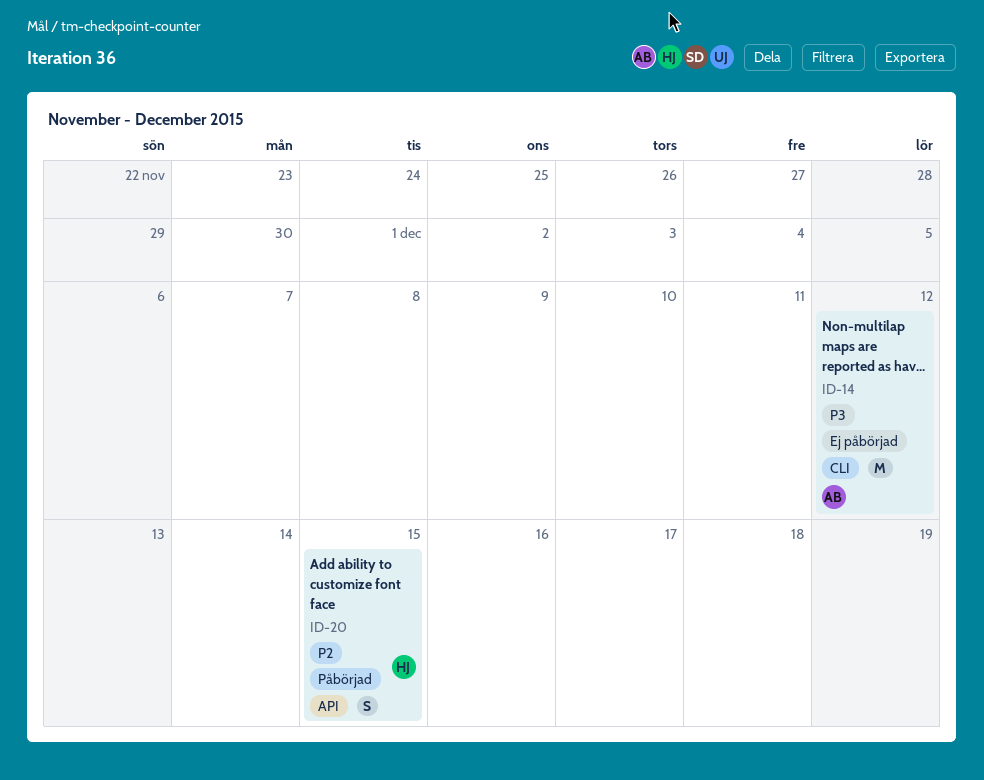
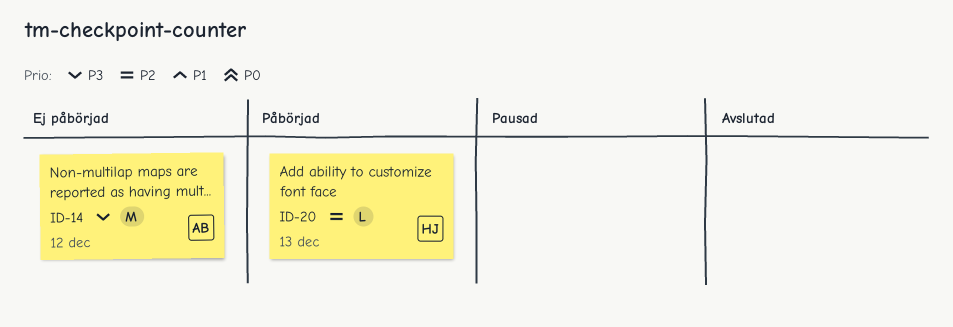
ID-20, estimate: S -> L
ID-20, due: Dec 15 -> Dec 13

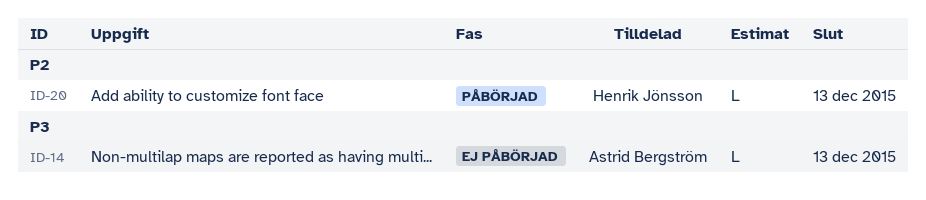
ID-14, estimate: M -> L
ID-14, due: Dec 12 -> Dec 13

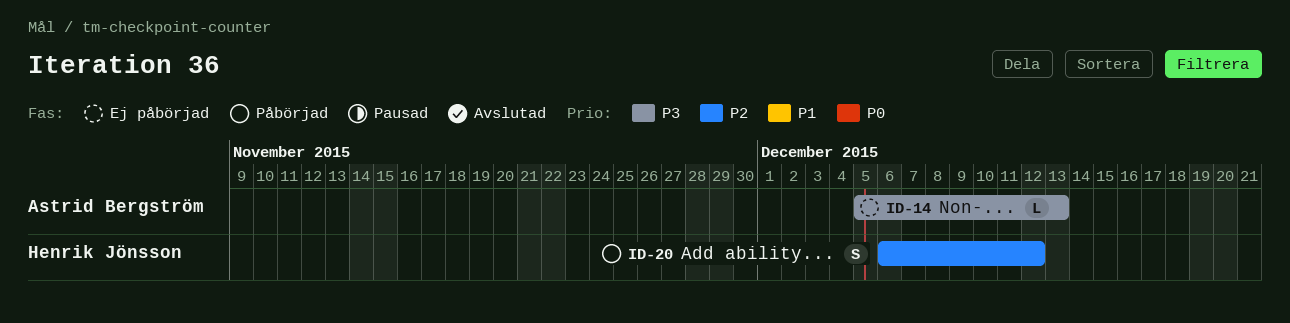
ID-20, estimate: L -> S
ID-20, due: Dec 13 -> Dec 12

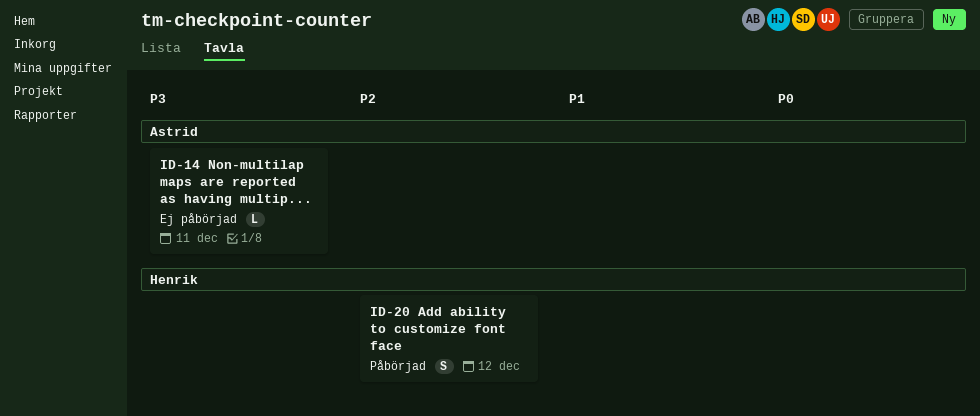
ID-14, due: Dec 13 -> Dec 11

